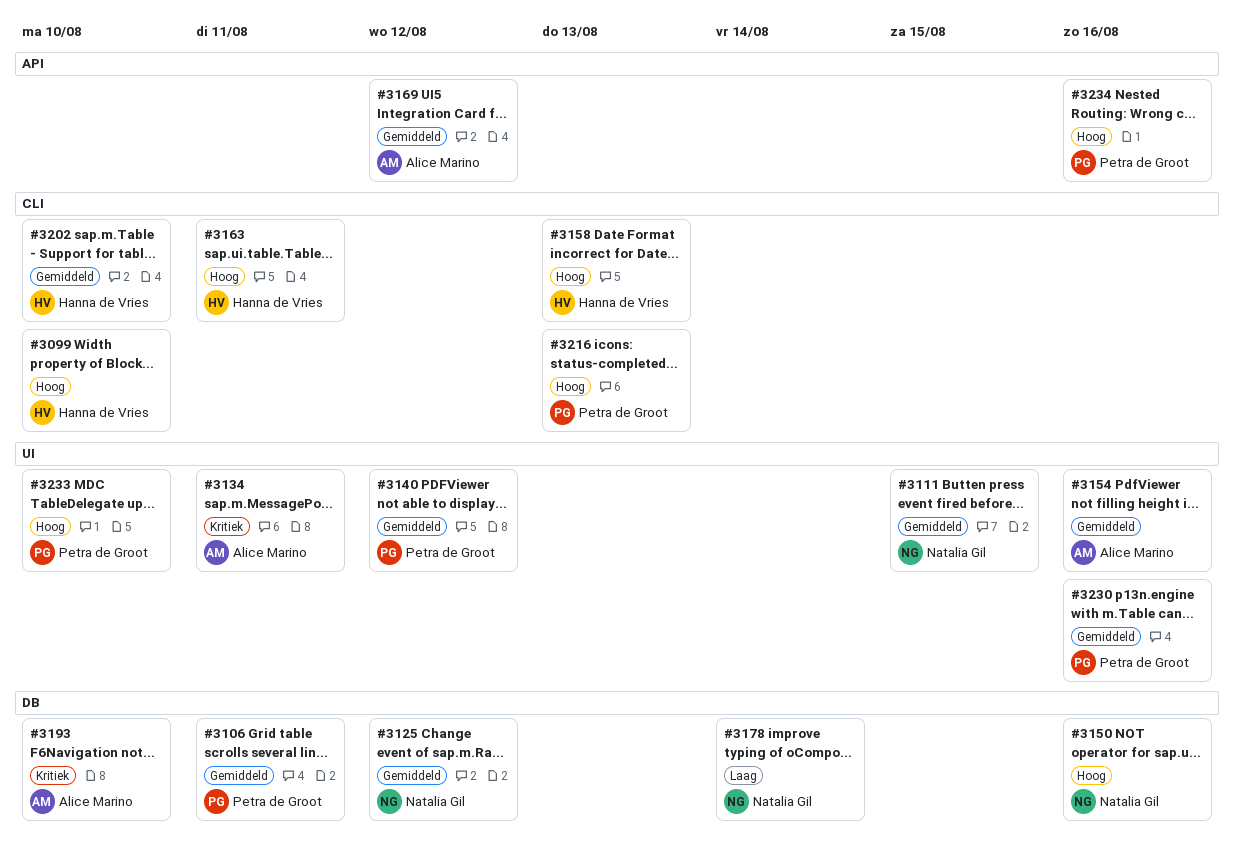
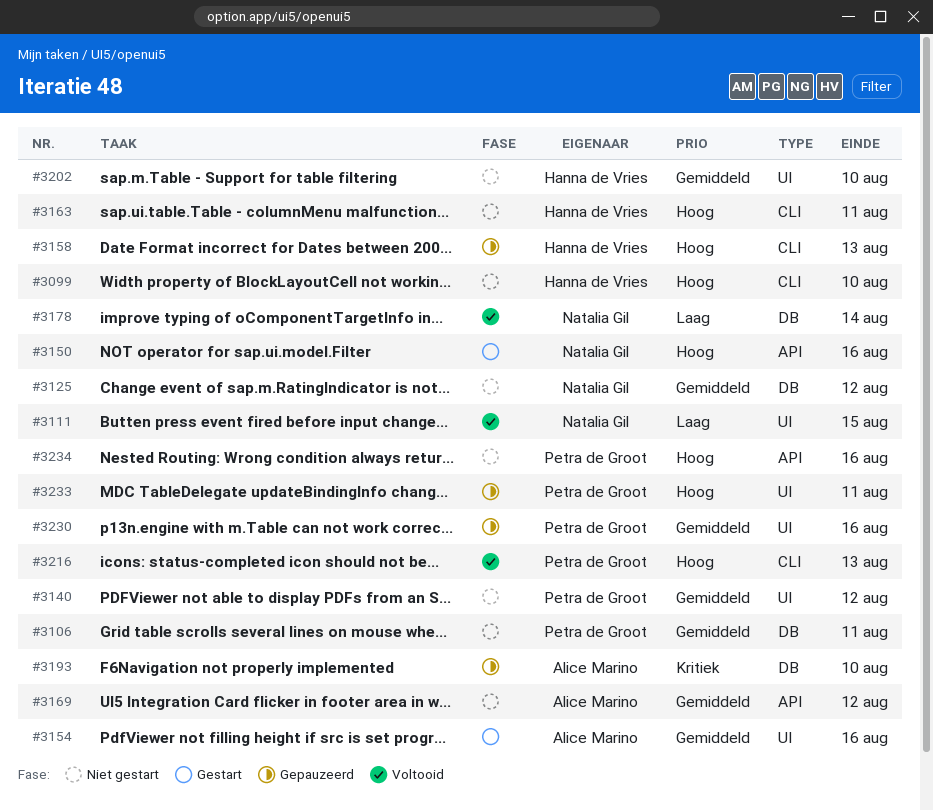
#3111, priority: Gemiddeld -> Laag
#3134: present -> none
#3150, label: DB -> API
#3202, label: CLI -> UI
#3233, due: Aug 10 -> Aug 11

